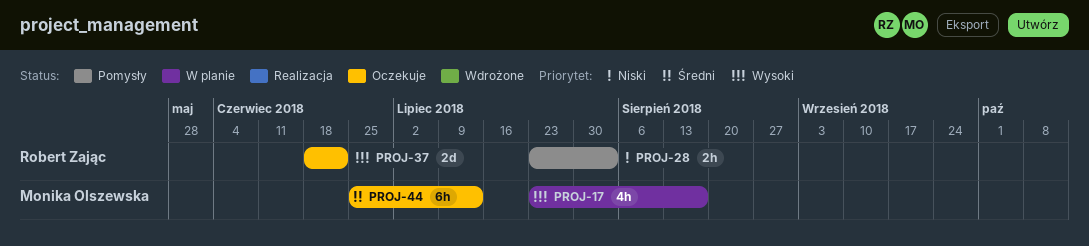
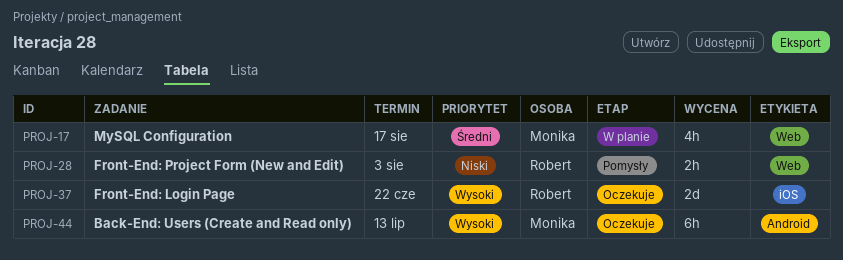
PROJ-17, priority: Wysoki -> Średni
PROJ-44, priority: Średni -> Wysoki

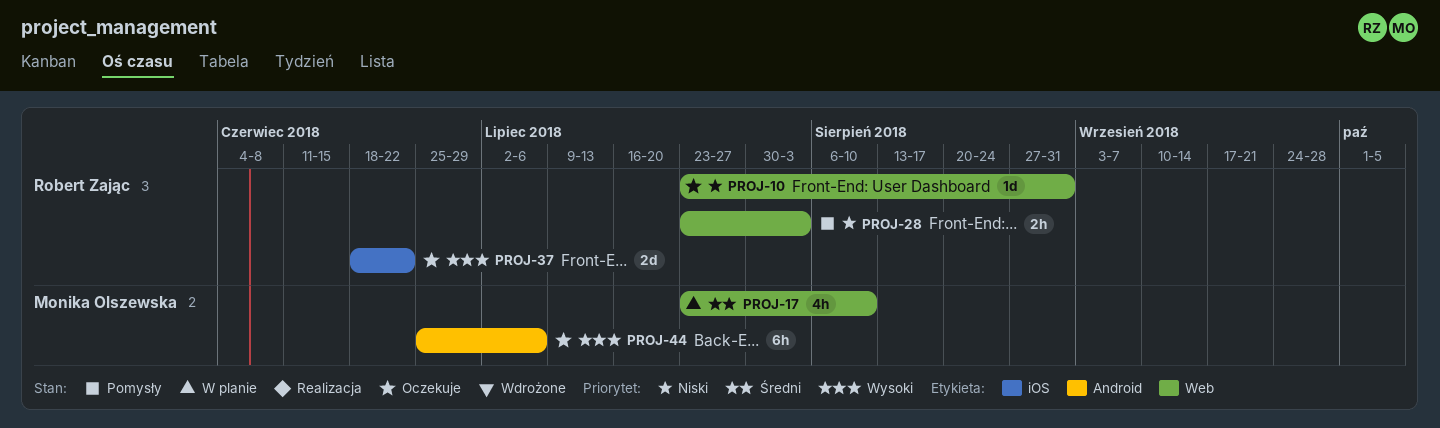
PROJ-10: none -> present
PROJ-17, due: Aug 17 -> Aug 10
PROJ-44, due: Jul 13 -> Jul 6

